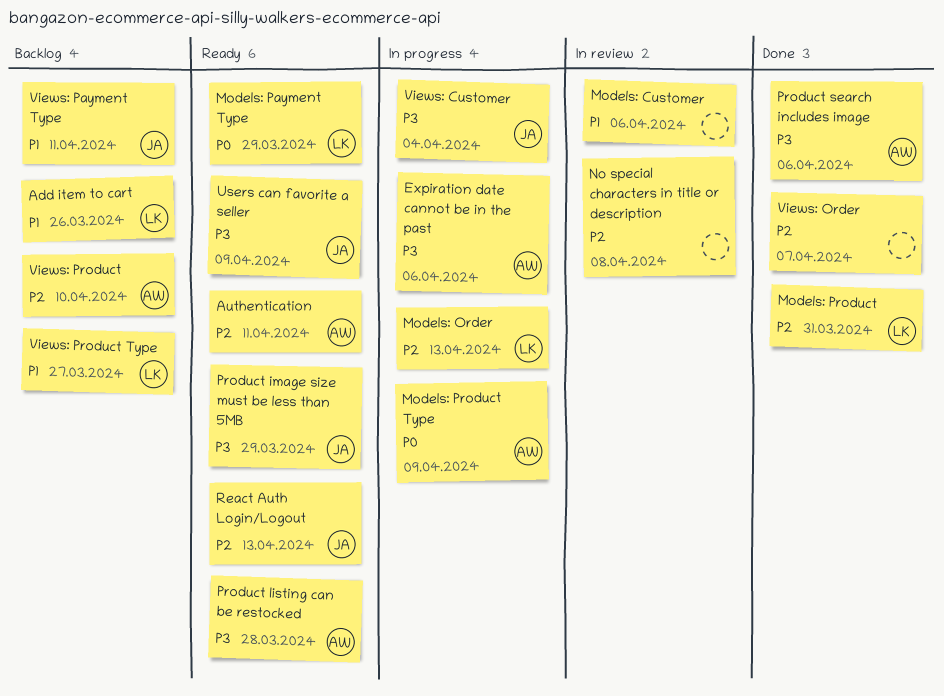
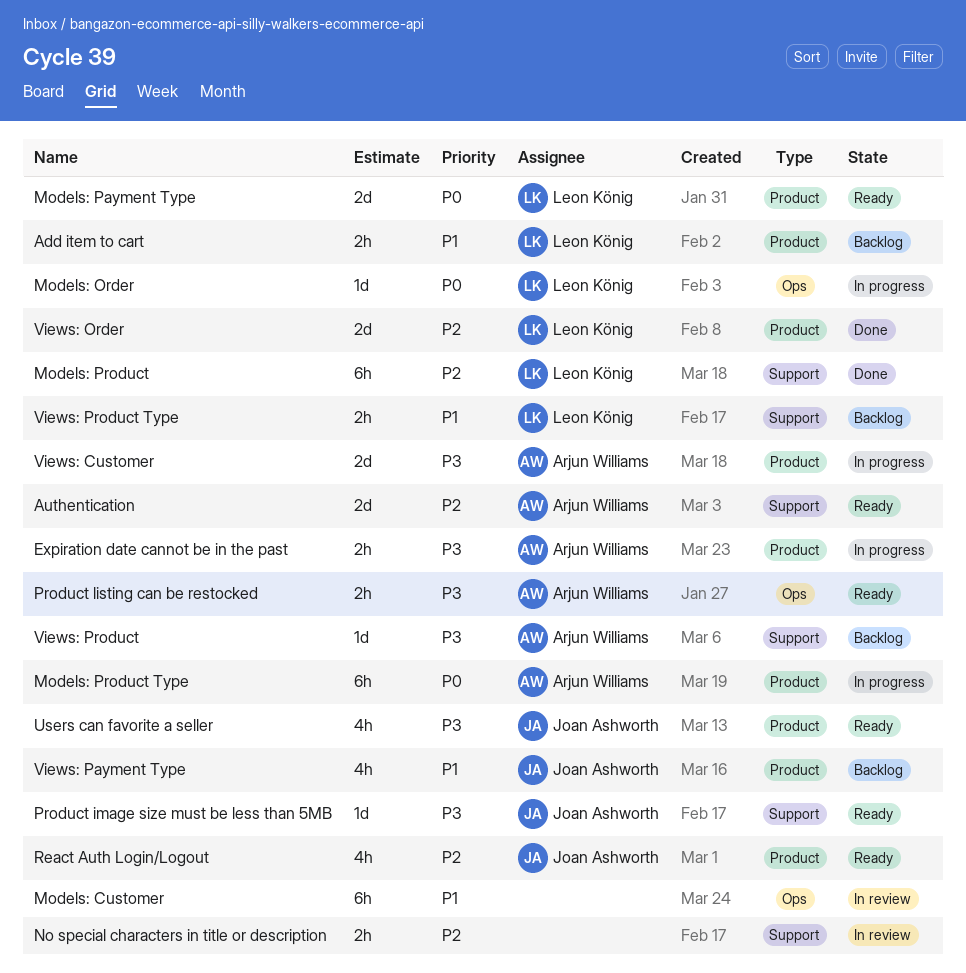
Models: Order, priority: P2 -> P0
Product search includes image: present -> none
Views: Customer, owner: Joan Ashworth -> Arjun Williams
Views: Order, owner: none -> Leon König
Views: Product, priority: P2 -> P3

